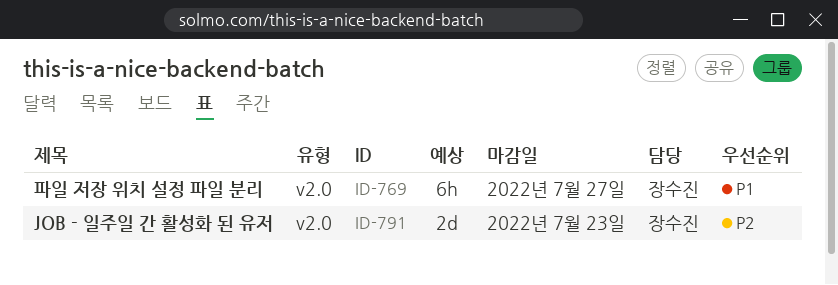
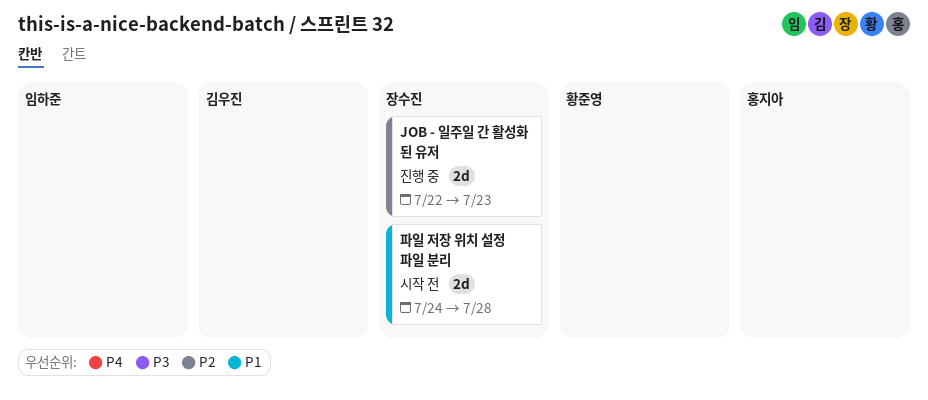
파일 저장 위치 설정 파일 분리, estimate: 6h -> 2d
파일 저장 위치 설정 파일 분리, due: Jul 27 -> Jul 28

